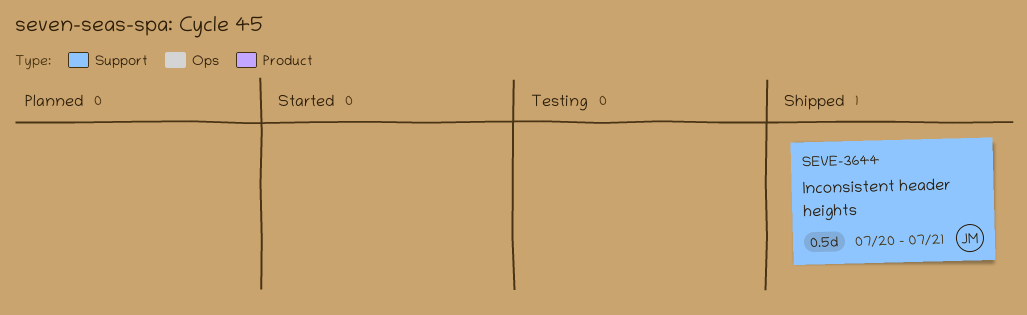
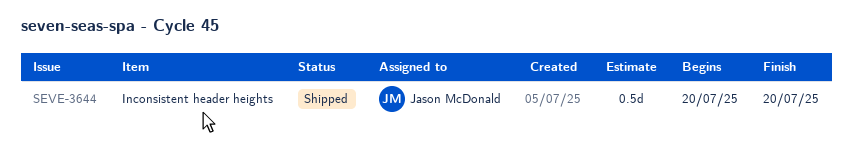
SEVE-3644, due: Jul 21 -> Jul 20

